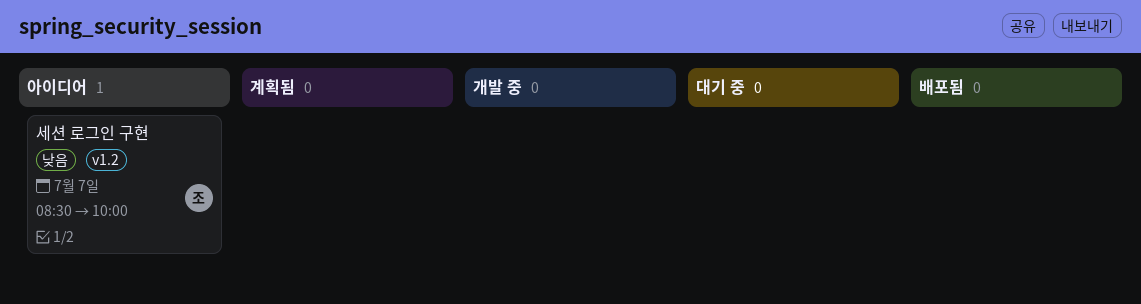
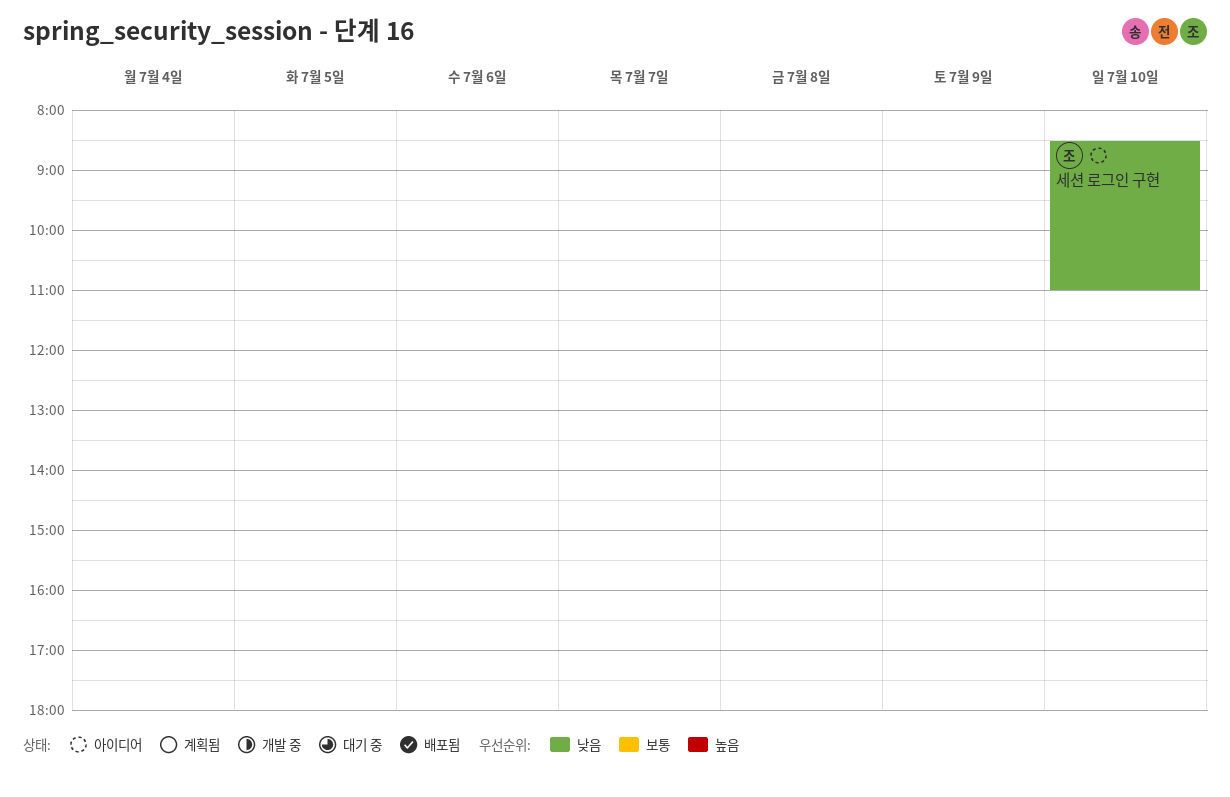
세션 로그인 구현, day: Jul 7 -> Jul 10
세션 로그인 구현, ends: 10:00 -> 11:00

